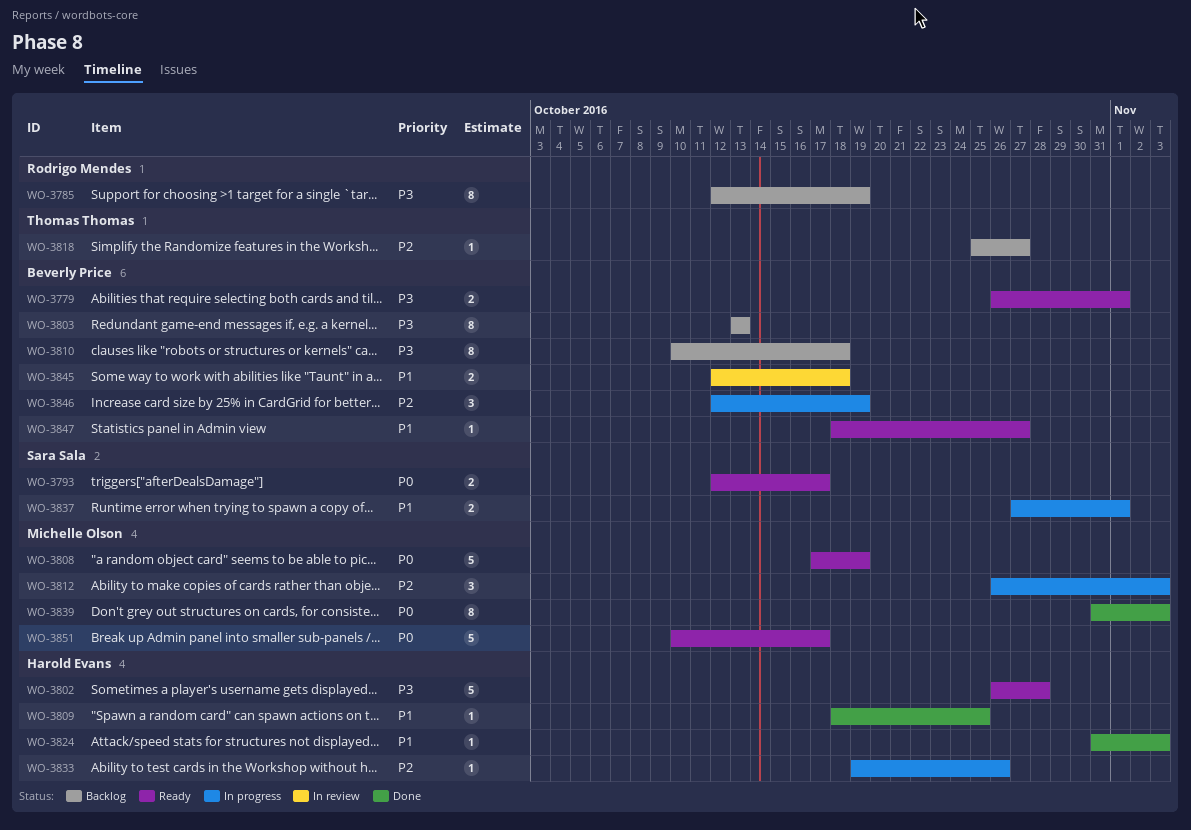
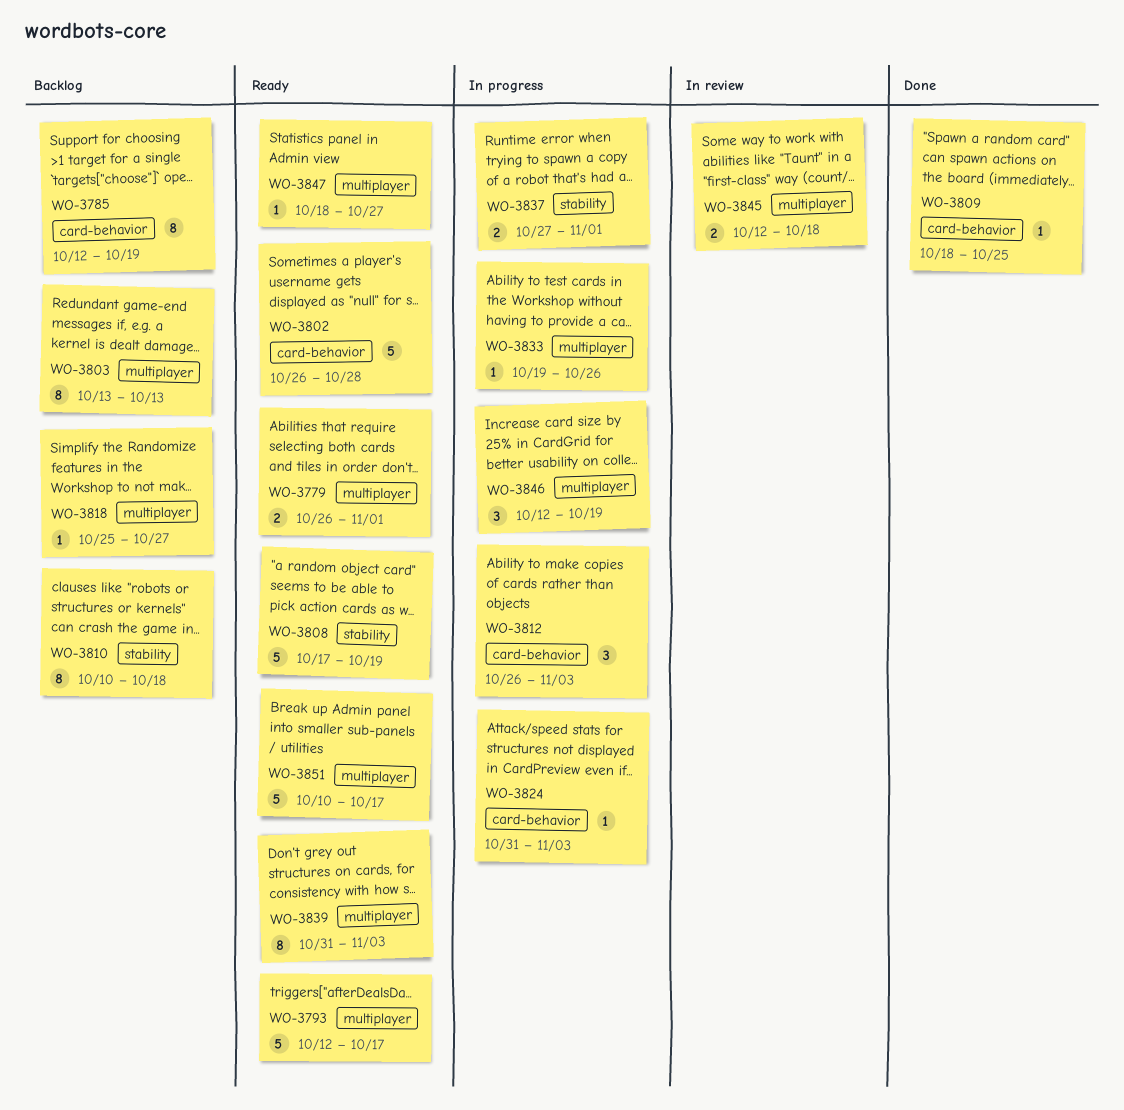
WO-3793, estimate: 2 -> 5
WO-3824, status: Done -> In progress
WO-3839, status: Done -> Ready

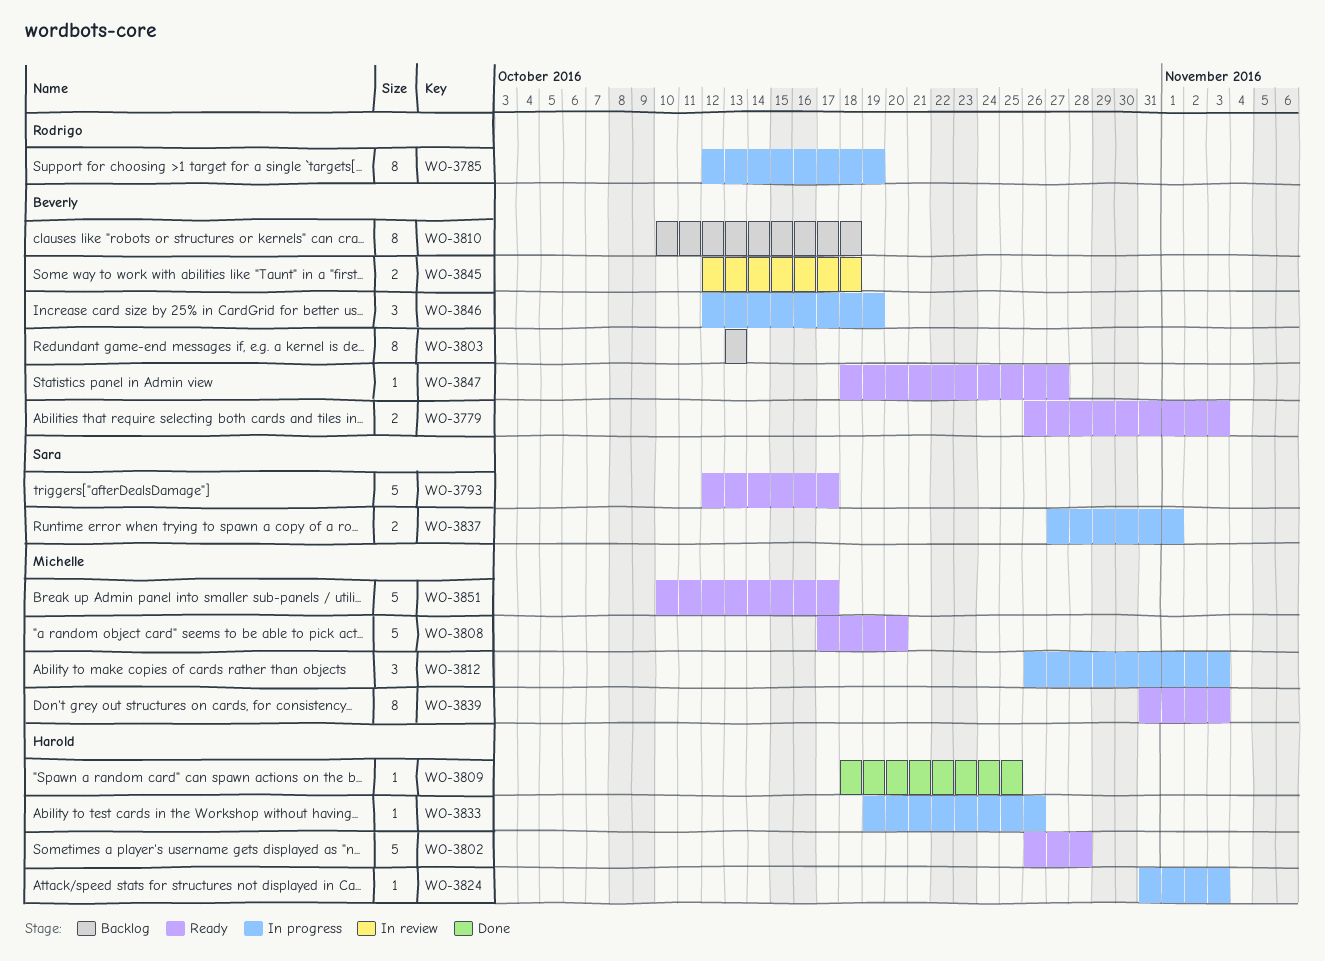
WO-3779, due: Nov 1 -> Nov 3
WO-3785, status: Backlog -> In progress
WO-3808, due: Oct 19 -> Oct 20
WO-3818: present -> none

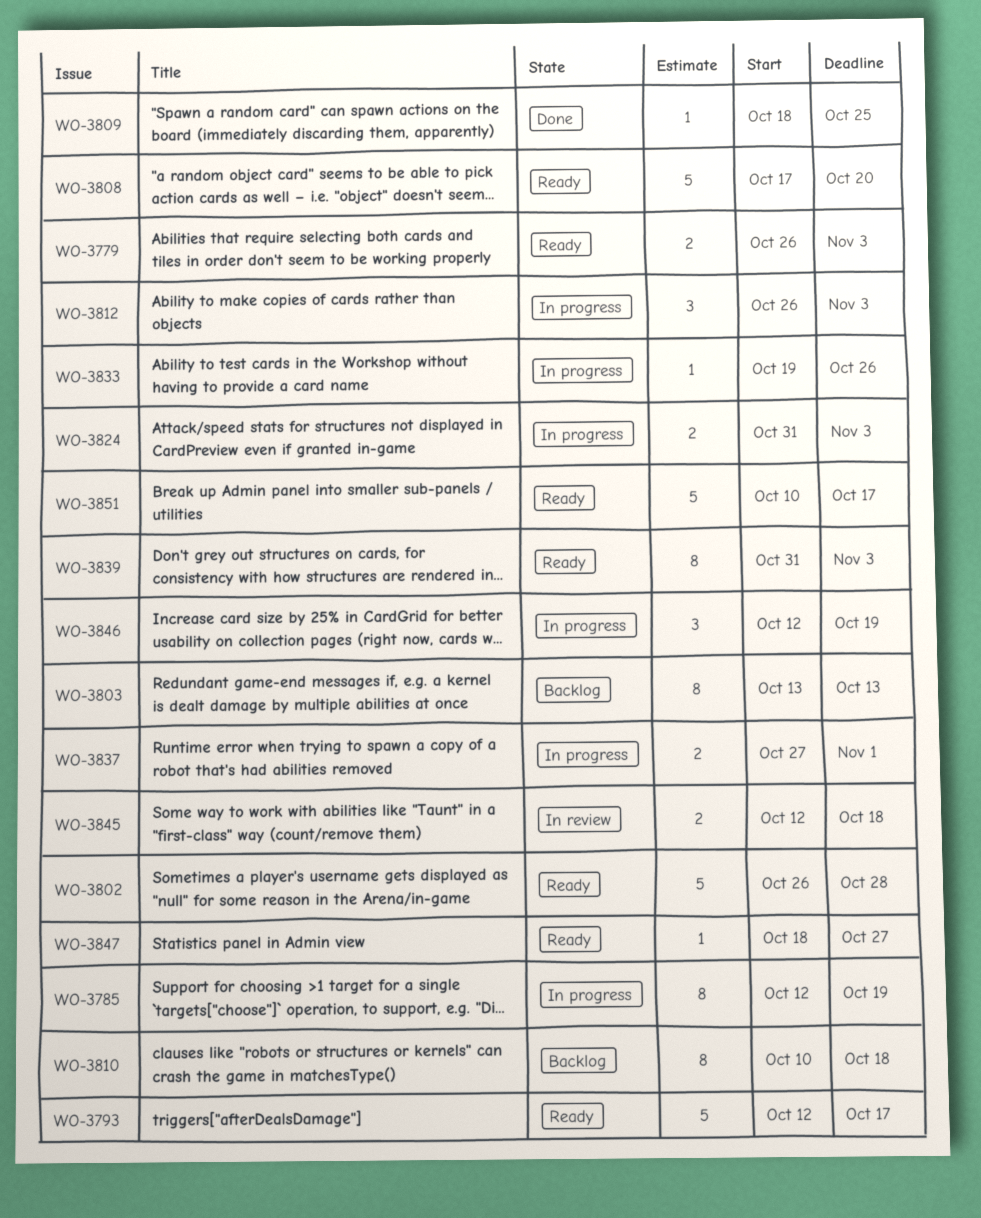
WO-3824, estimate: 1 -> 2

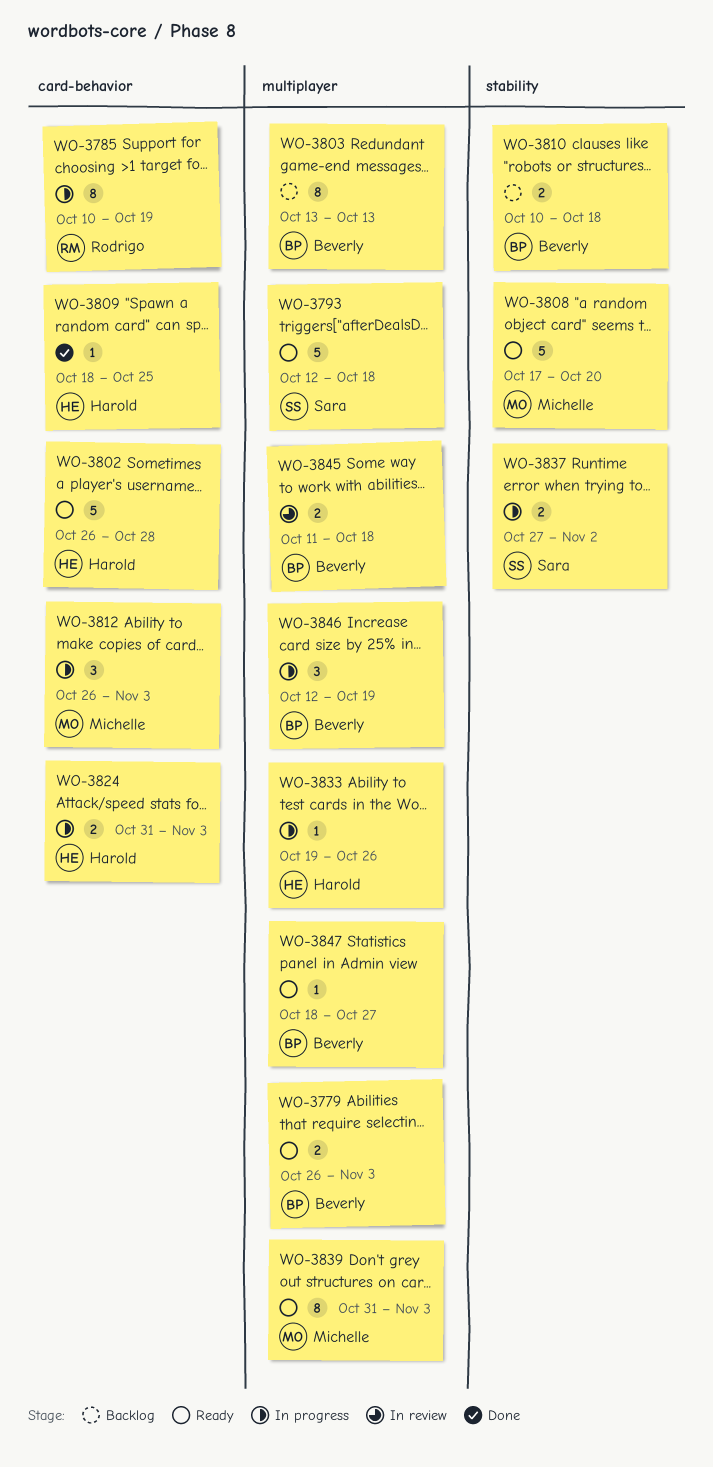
WO-3785, start: Oct 12 -> Oct 10
WO-3793, due: Oct 17 -> Oct 18
WO-3810, estimate: 8 -> 2
WO-3837, due: Nov 1 -> Nov 2
WO-3845, start: Oct 12 -> Oct 11
WO-3851: present -> none

